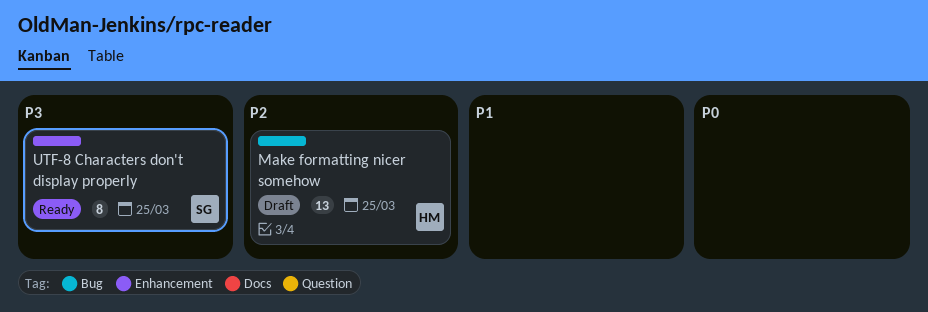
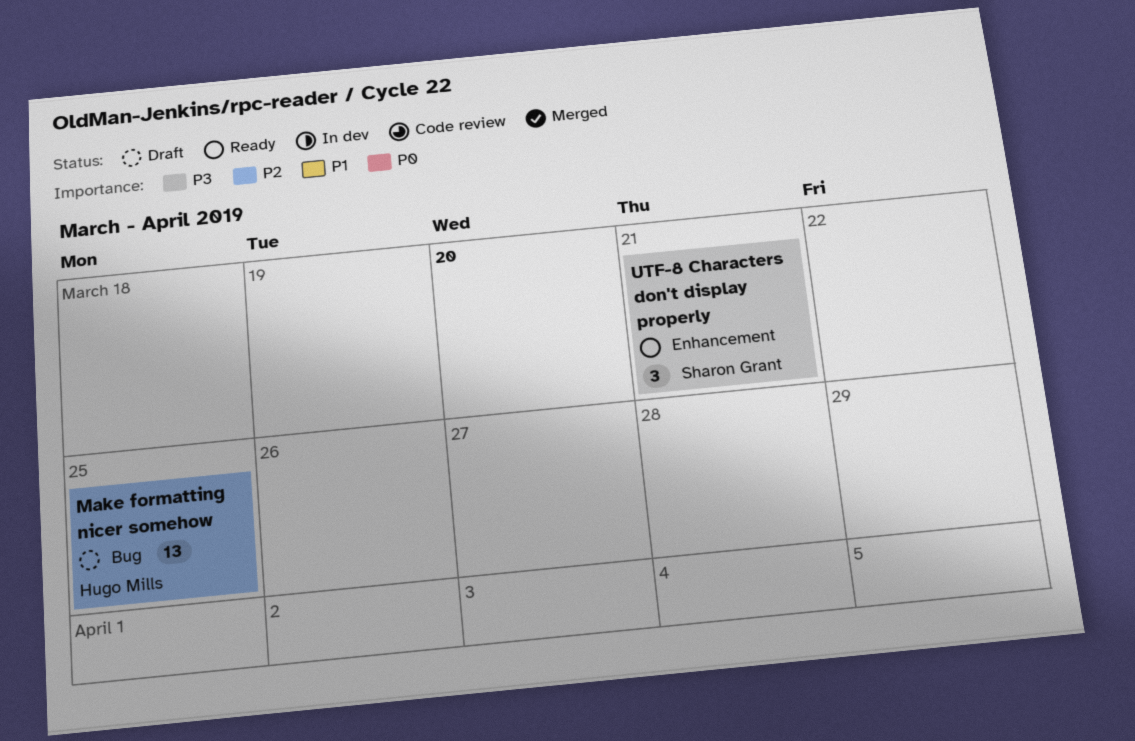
UTF-8 Characters don't display properly, estimate: 8 -> 3
UTF-8 Characters don't display properly, due: Mar 25 -> Mar 21

